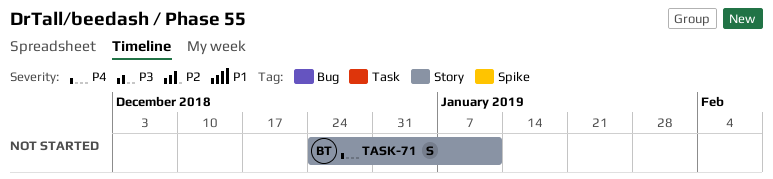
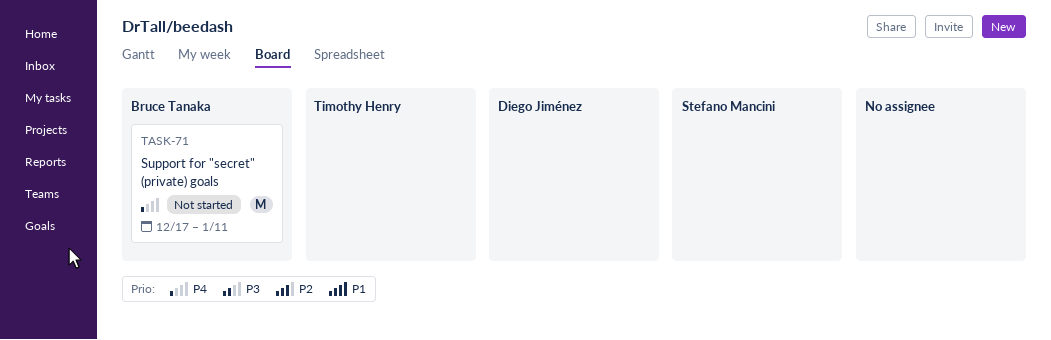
TASK-71, estimate: S -> M
TASK-71, start: Dec 24 -> Dec 17

